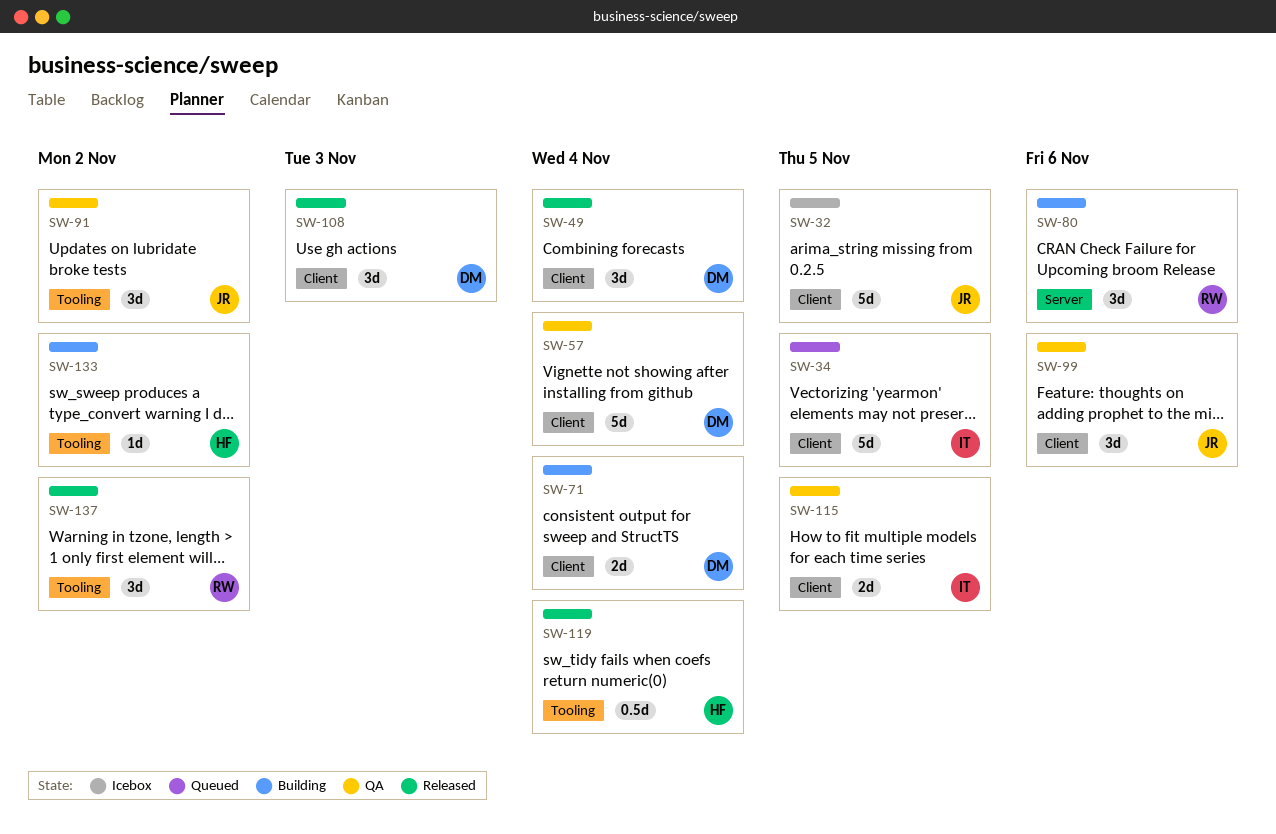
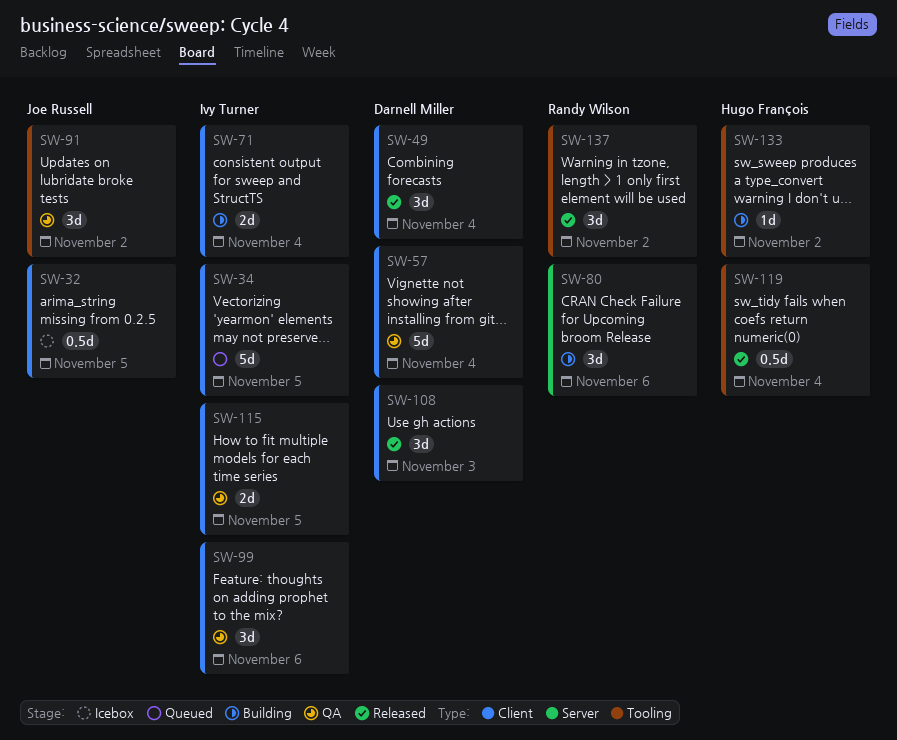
SW-32, estimate: 5d -> 0.5d
SW-71, owner: Darnell Miller -> Ivy Turner
SW-99, owner: Joe Russell -> Ivy Turner

